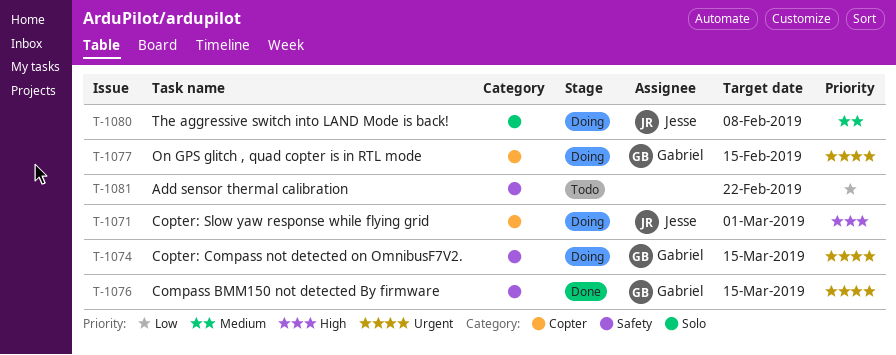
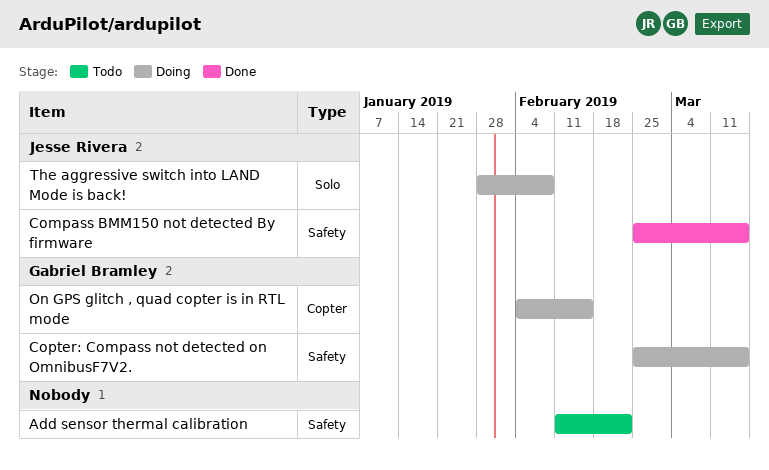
Compass BMM150 not detected By firmware, owner: Gabriel Bramley -> Jesse Rivera
Copter: Slow yaw response while flying grid: present -> none

